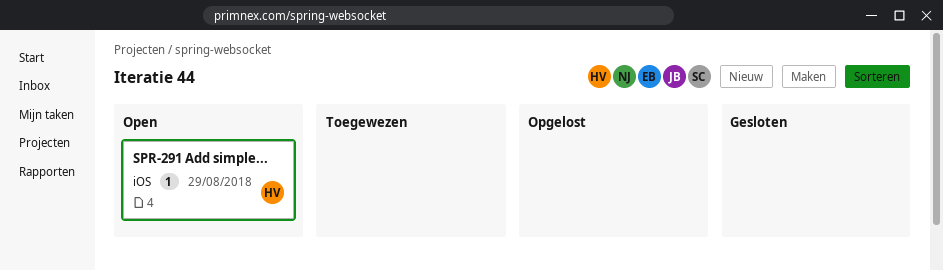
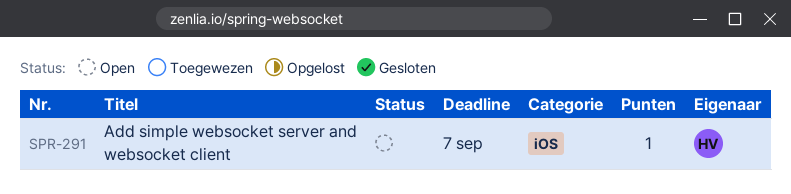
SPR-291, due: Aug 29 -> Sep 7

